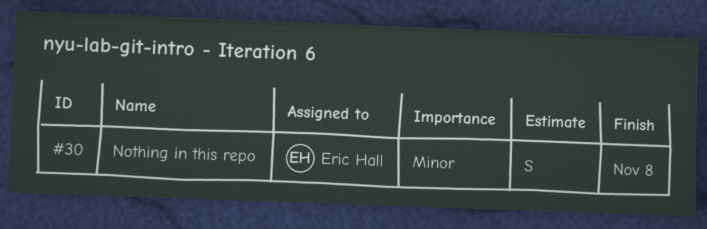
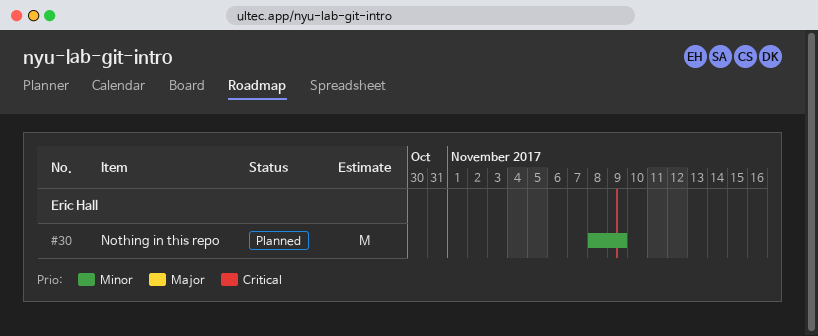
#30, estimate: S -> M
#30, due: Nov 8 -> Nov 9

